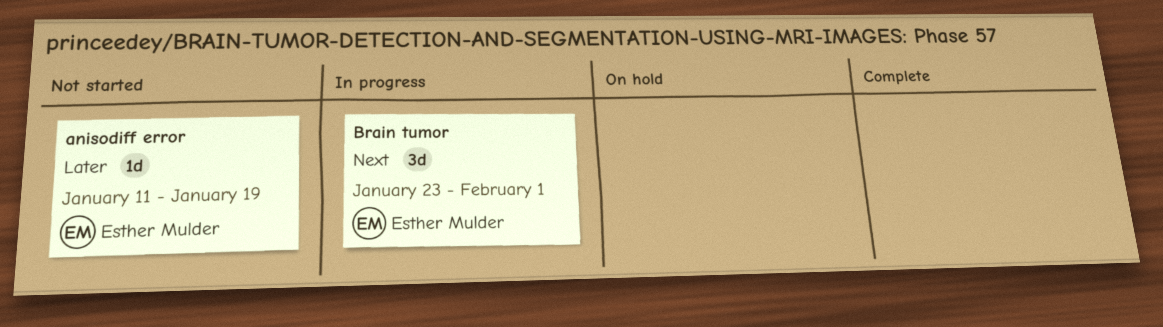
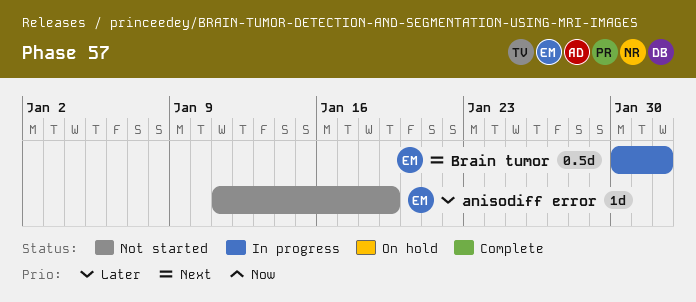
Brain tumor, estimate: 3d -> 0.5d
Brain tumor, start: Jan 23 -> Jan 30

